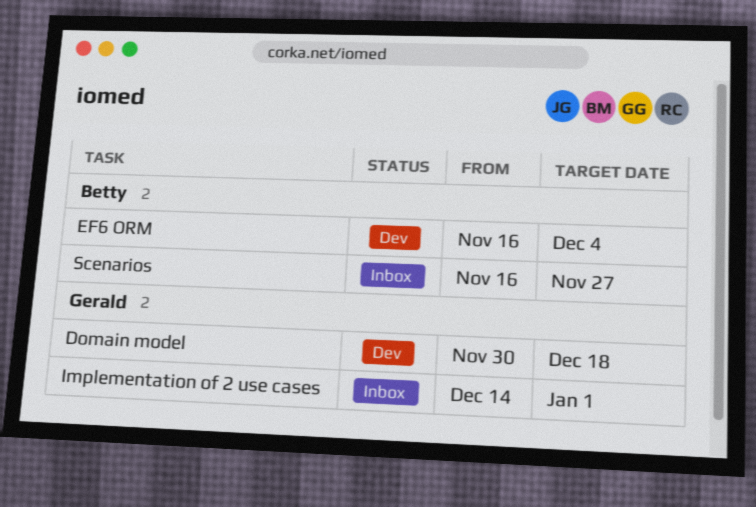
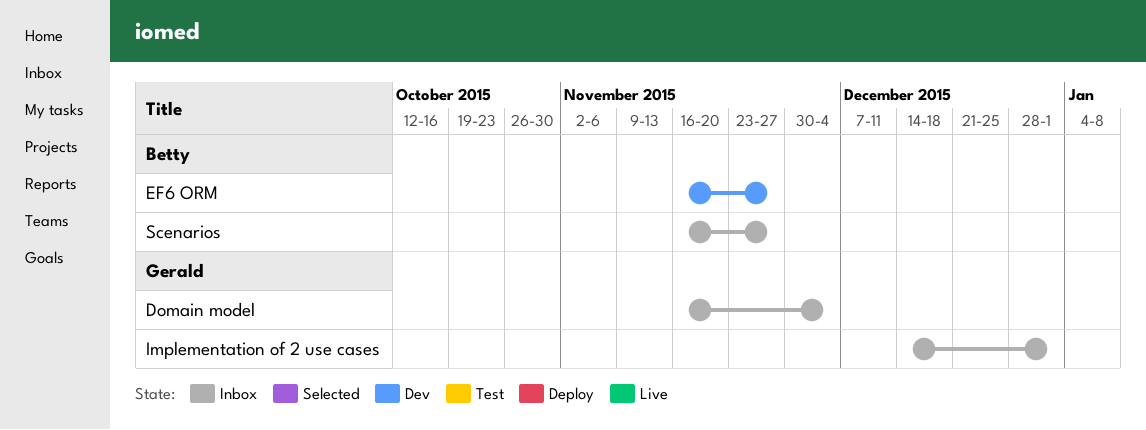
Domain model, status: Dev -> Inbox
Domain model, start: Nov 30 -> Nov 16
Domain model, due: Dec 18 -> Dec 4
EF6 ORM, due: Dec 4 -> Nov 27

